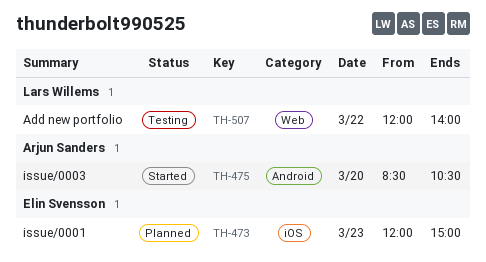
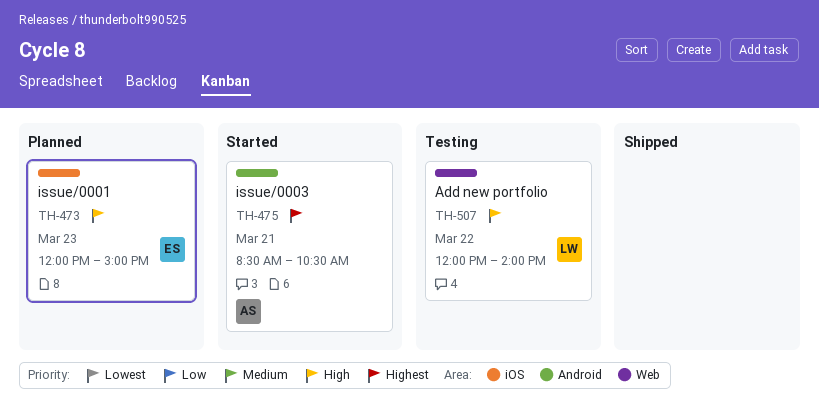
TH-475, day: Mar 20 -> Mar 21

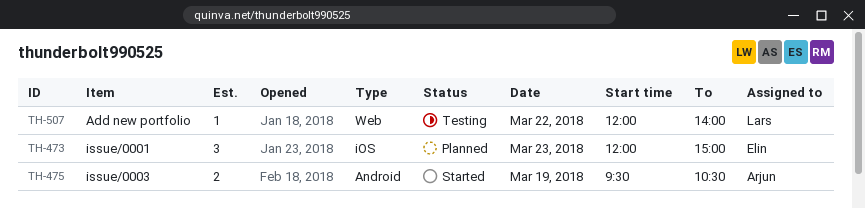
TH-475, day: Mar 21 -> Mar 19
TH-475, begins: 08:30 -> 09:30

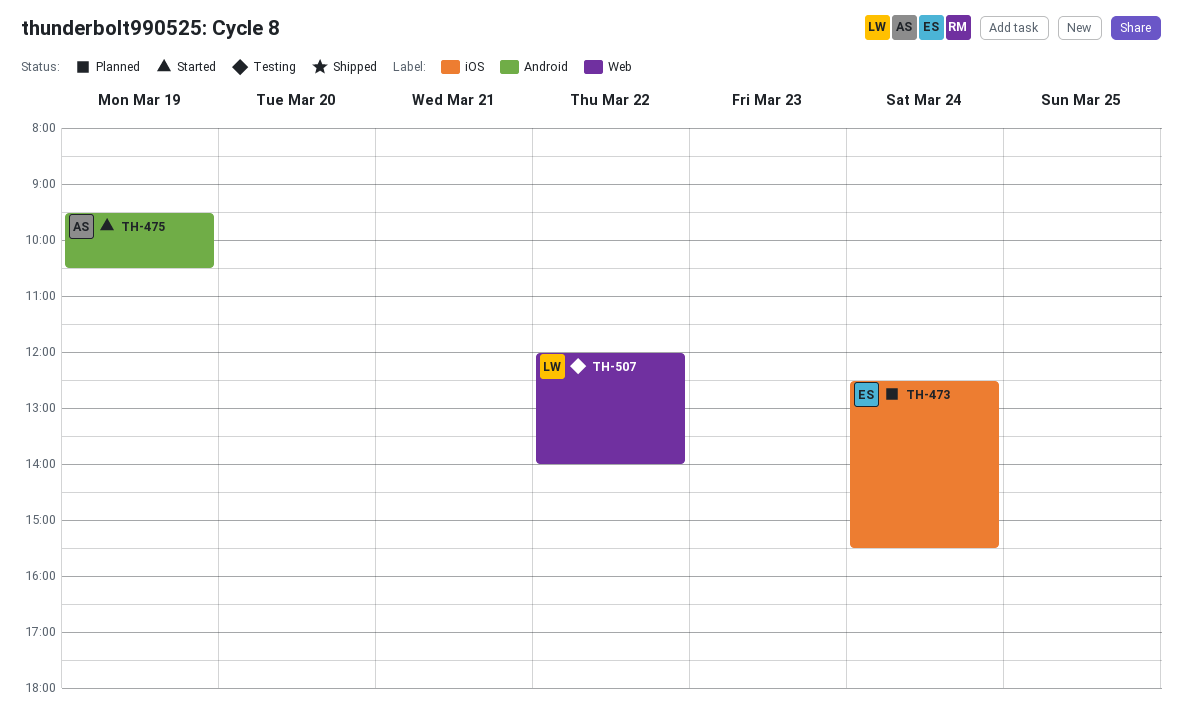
TH-473, day: Mar 23 -> Mar 24
TH-473, begins: 12:00 -> 12:30
TH-473, ends: 15:00 -> 15:30

